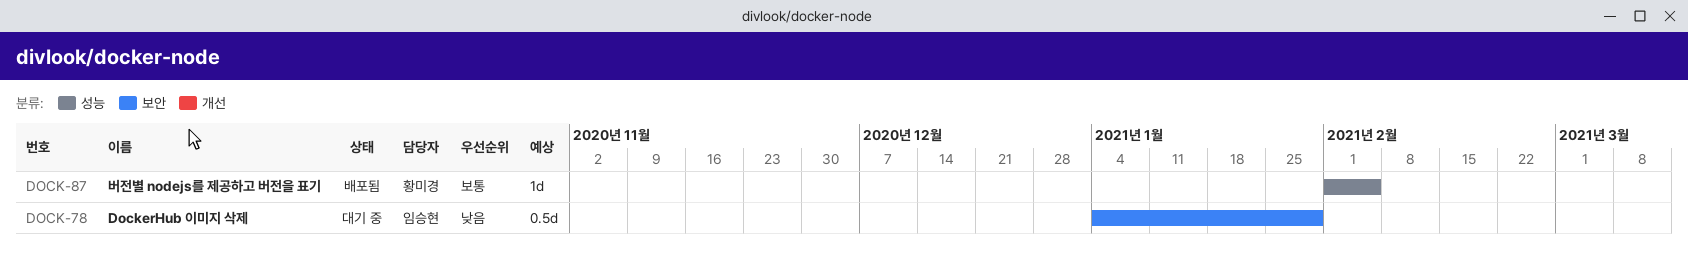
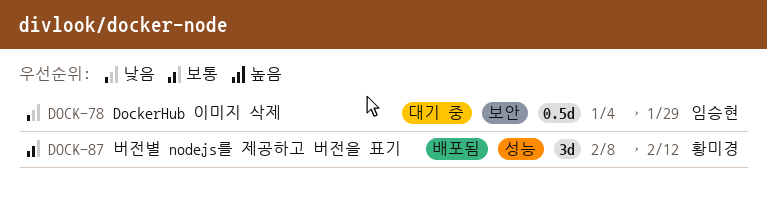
DOCK-87, estimate: 1d -> 3d
DOCK-87, start: Feb 1 -> Feb 8
DOCK-87, due: Feb 5 -> Feb 12

